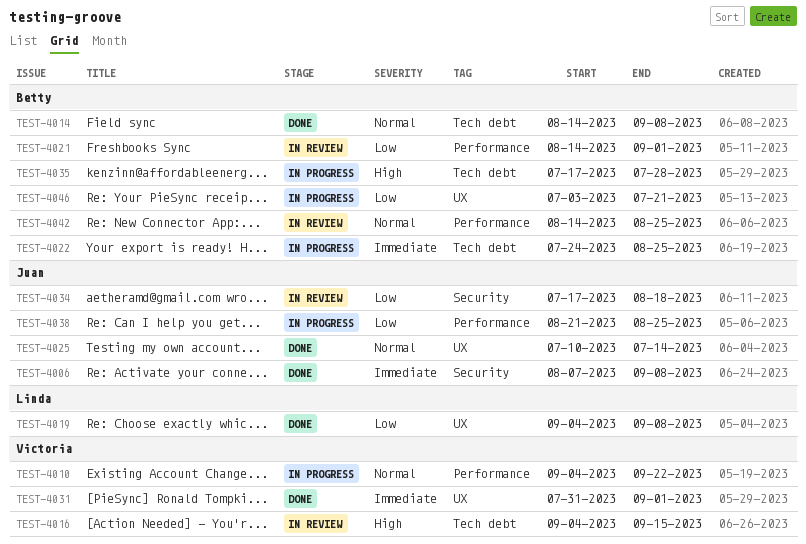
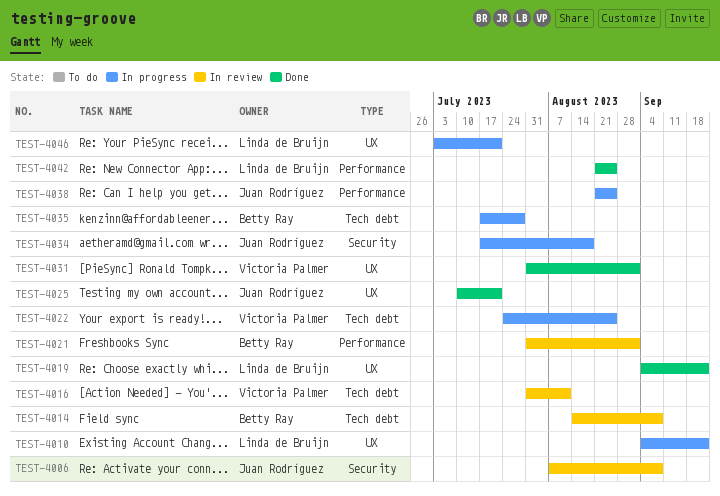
TEST-4006, status: Done -> In review
TEST-4010, owner: Victoria Palmer -> Linda de Bruijn
TEST-4010, label: Performance -> UX
TEST-4014, status: Done -> In review
TEST-4016, start: Sep 4 -> Jul 31
TEST-4016, due: Sep 15 -> Aug 11
TEST-4019, due: Sep 8 -> Sep 22
TEST-4021, start: Aug 14 -> Jul 31
TEST-4022, owner: Betty Ray -> Victoria Palmer
TEST-4025, due: Jul 14 -> Jul 21
TEST-4034, status: In review -> In progress
TEST-4042, status: In review -> Done
TEST-4042, owner: Betty Ray -> Linda de Bruijn
TEST-4042, start: Aug 14 -> Aug 21
TEST-4046, owner: Betty Ray -> Linda de Bruijn

